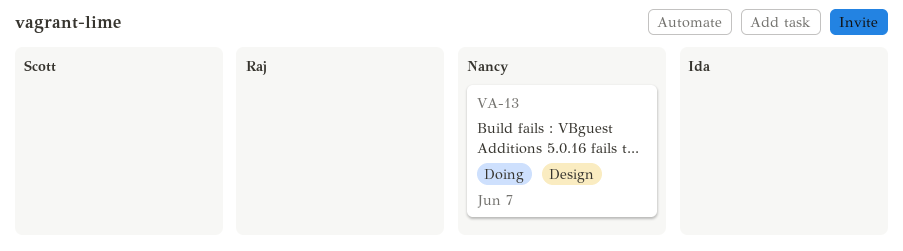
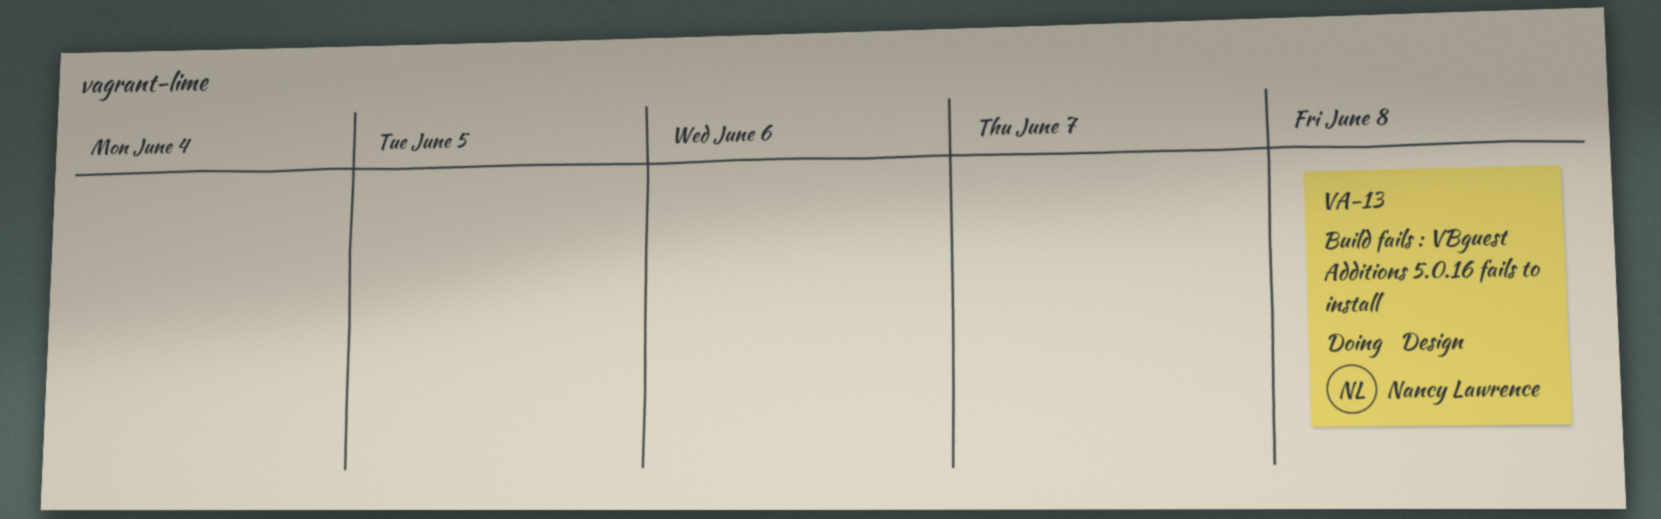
VA-13, due: Jun 7 -> Jun 8

